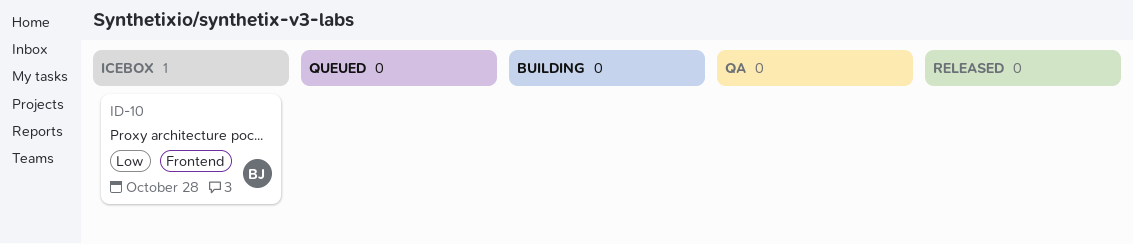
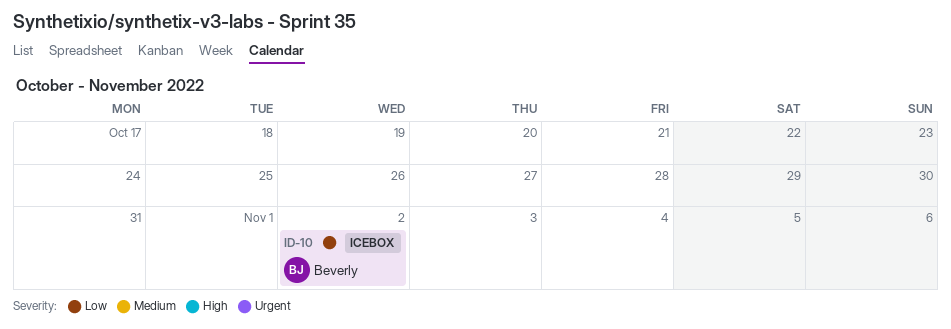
ID-10, due: Oct 28 -> Nov 2

